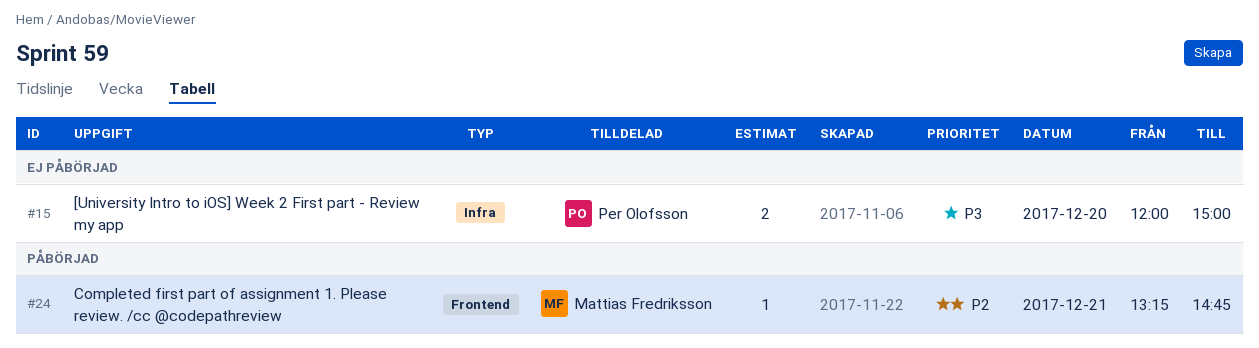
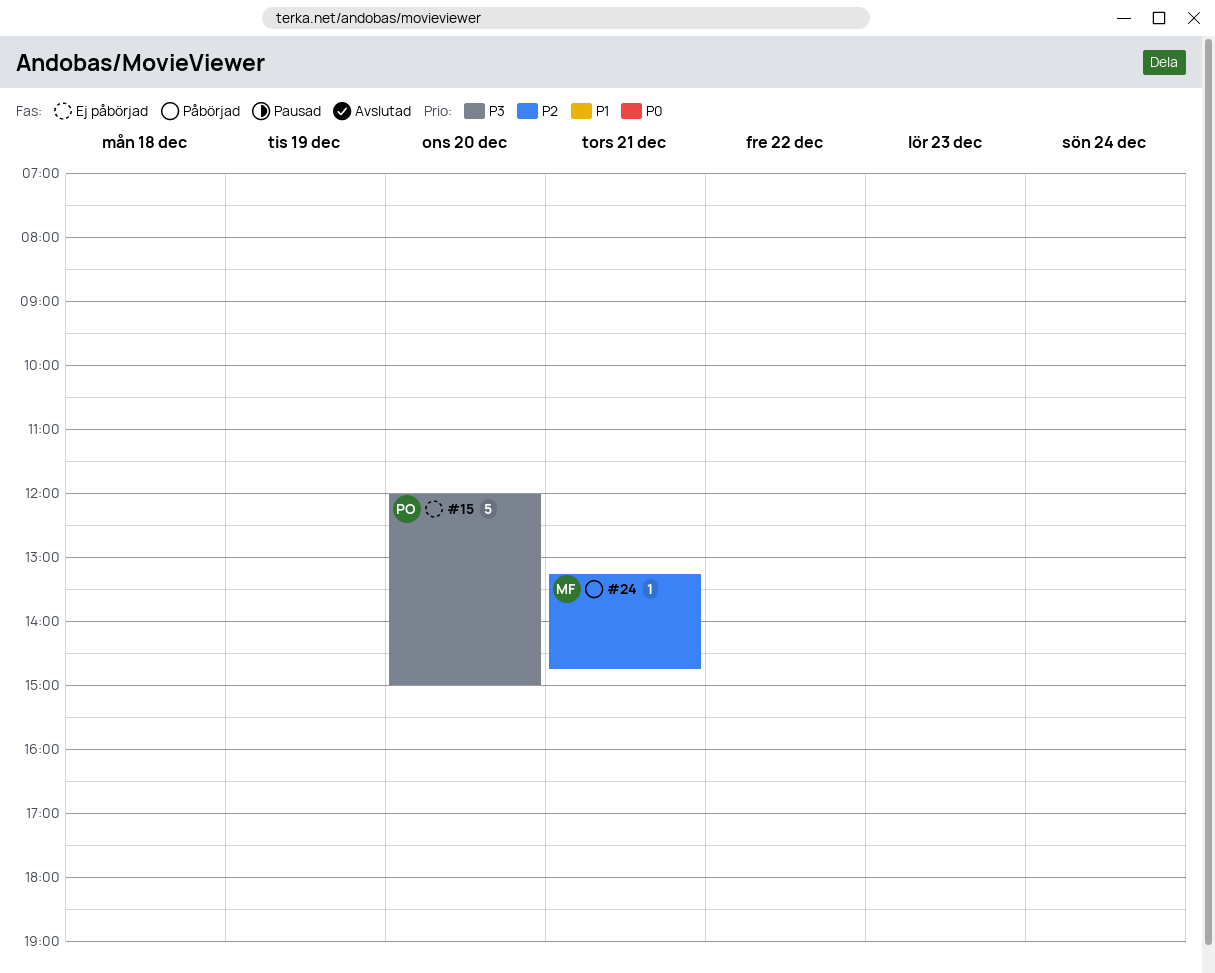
#15, estimate: 2 -> 5

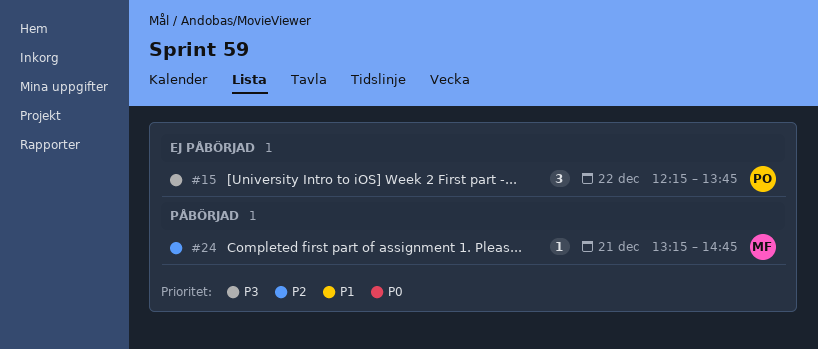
#15, estimate: 5 -> 3
#15, day: Dec 20 -> Dec 22
#15, begins: 12:00 -> 12:15
#15, ends: 15:00 -> 13:45

